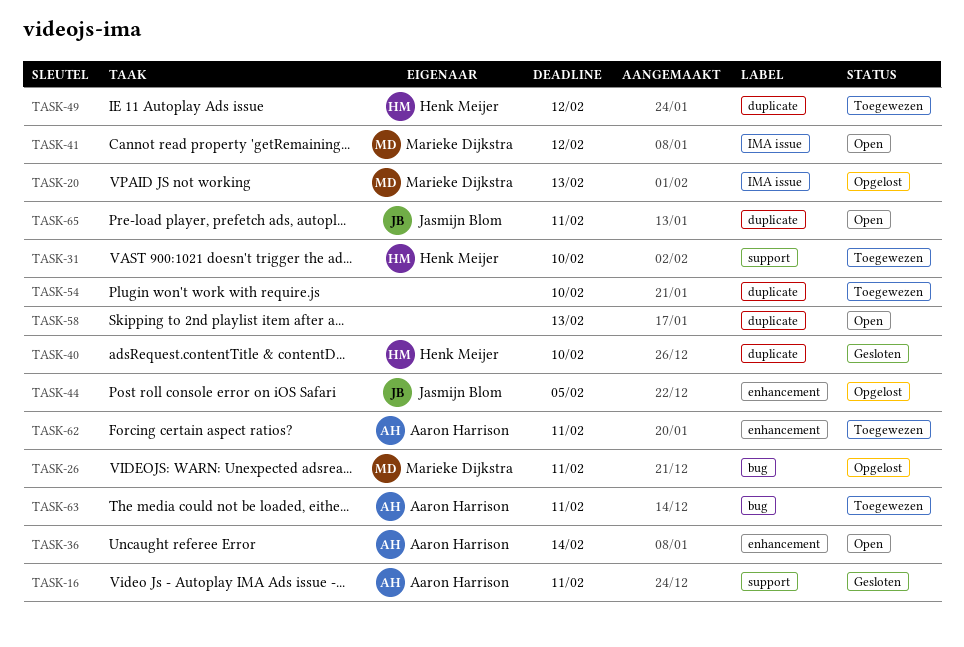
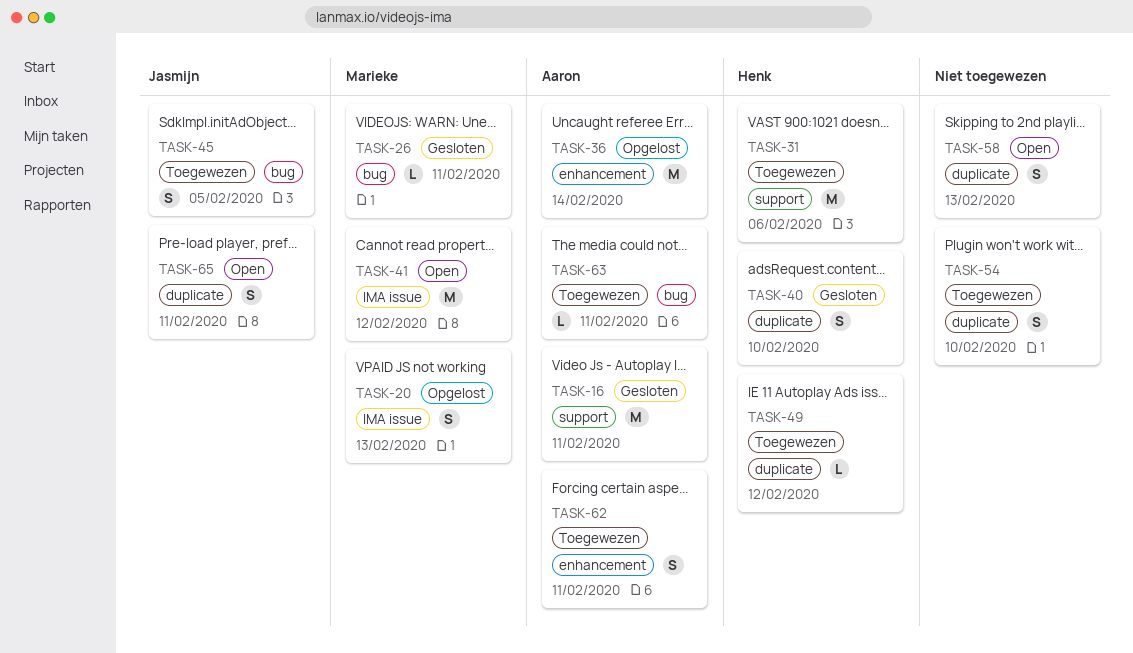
TASK-26, status: Opgelost -> Gesloten
TASK-31, due: Feb 10 -> Feb 6
TASK-36, status: Open -> Opgelost
TASK-44: present -> none
TASK-45: none -> present

